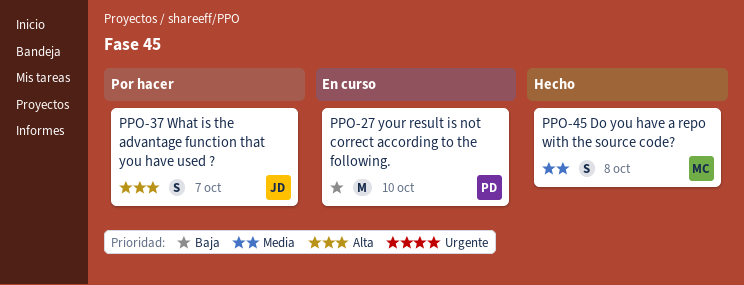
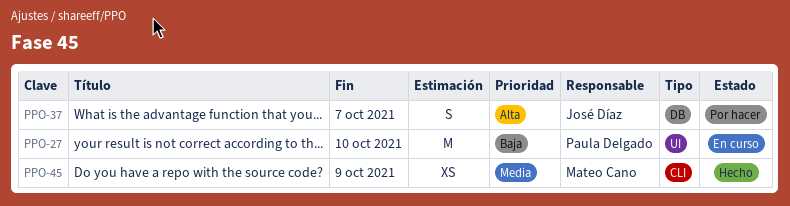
PPO-45, estimate: S -> XS
PPO-45, due: Oct 8 -> Oct 9

